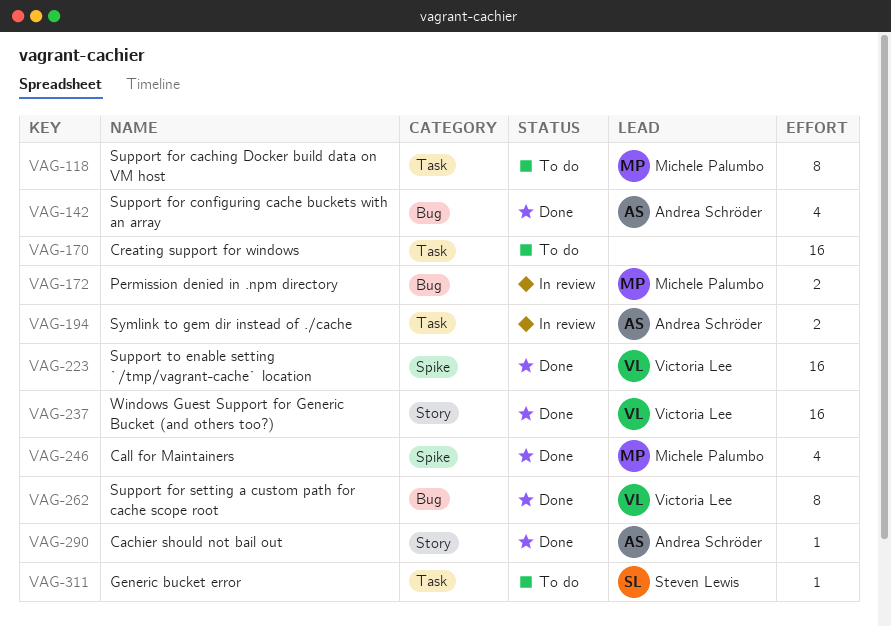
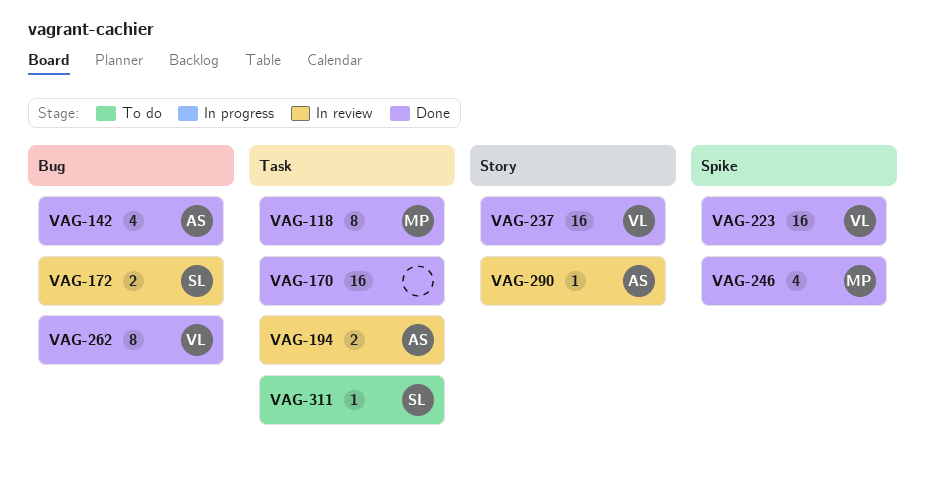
VAG-118, status: To do -> Done
VAG-170, status: To do -> Done
VAG-172, owner: Michele Palumbo -> Steven Lewis
VAG-290, status: Done -> In review

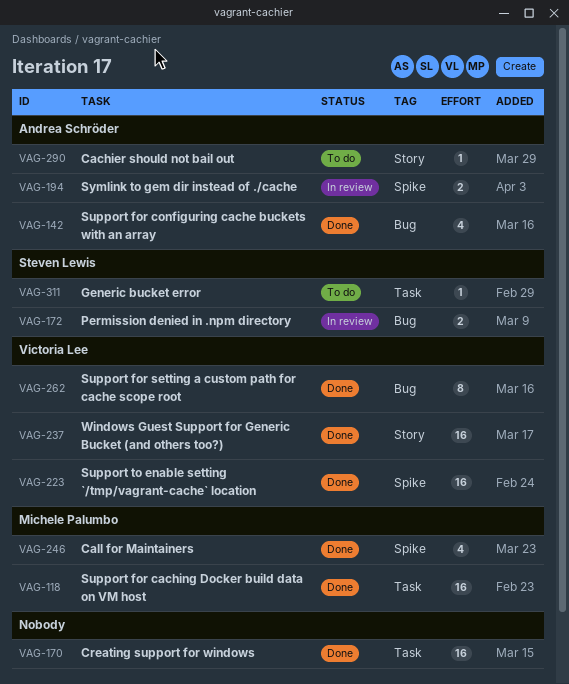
VAG-118, estimate: 8 -> 16
VAG-194, label: Task -> Spike
VAG-290, status: In review -> To do

